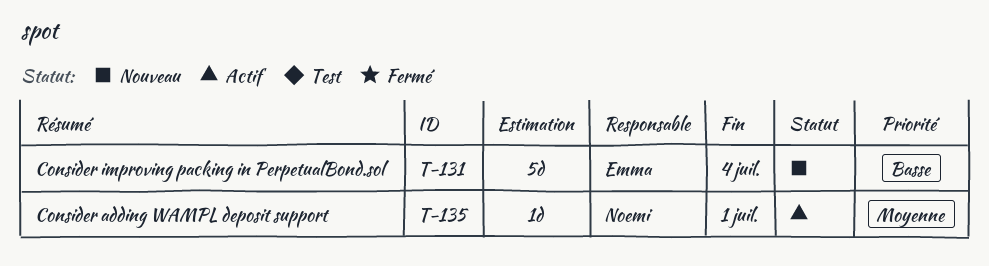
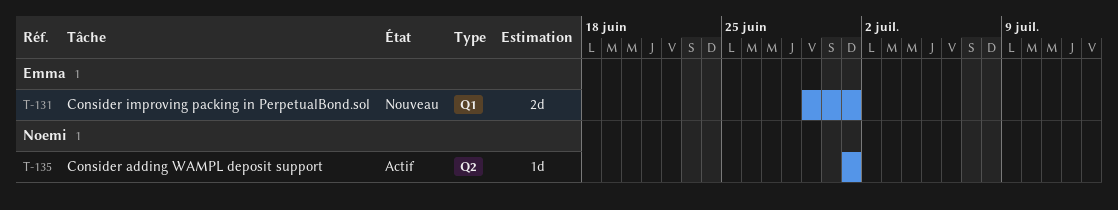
T-131, estimate: 5d -> 2d
T-131, due: Jul 4 -> Jul 1

